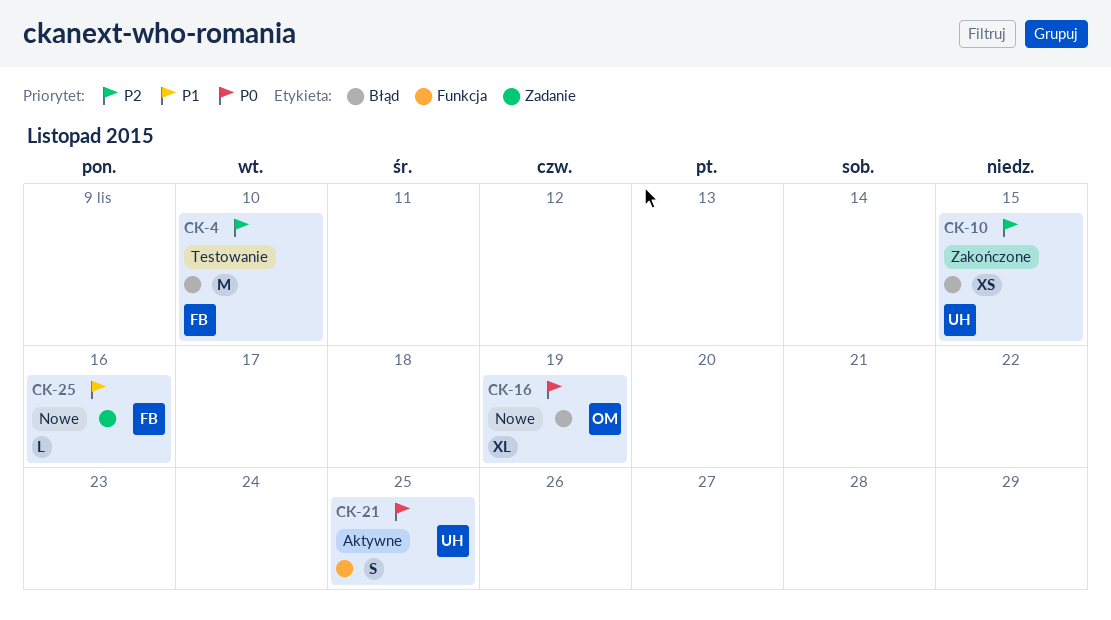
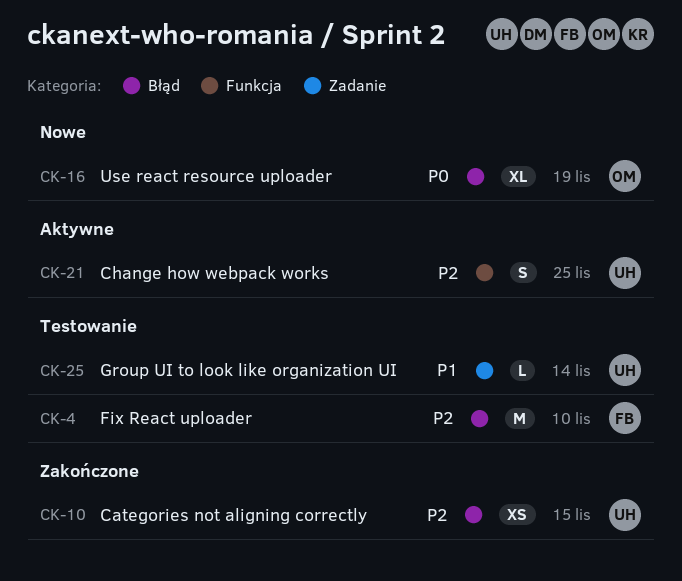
CK-21, priority: P0 -> P2
CK-25, status: Nowe -> Testowanie
CK-25, owner: FB -> UH
CK-25, due: Nov 16 -> Nov 14

